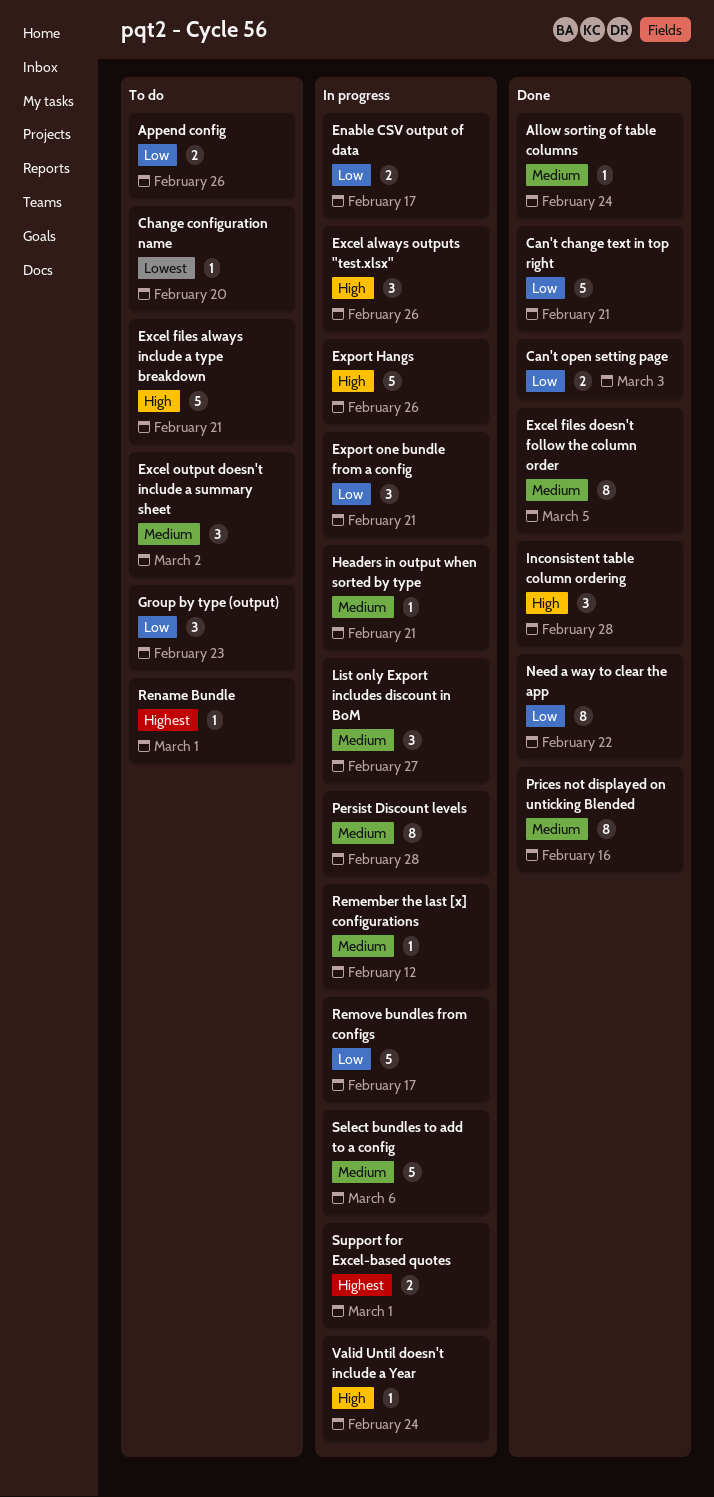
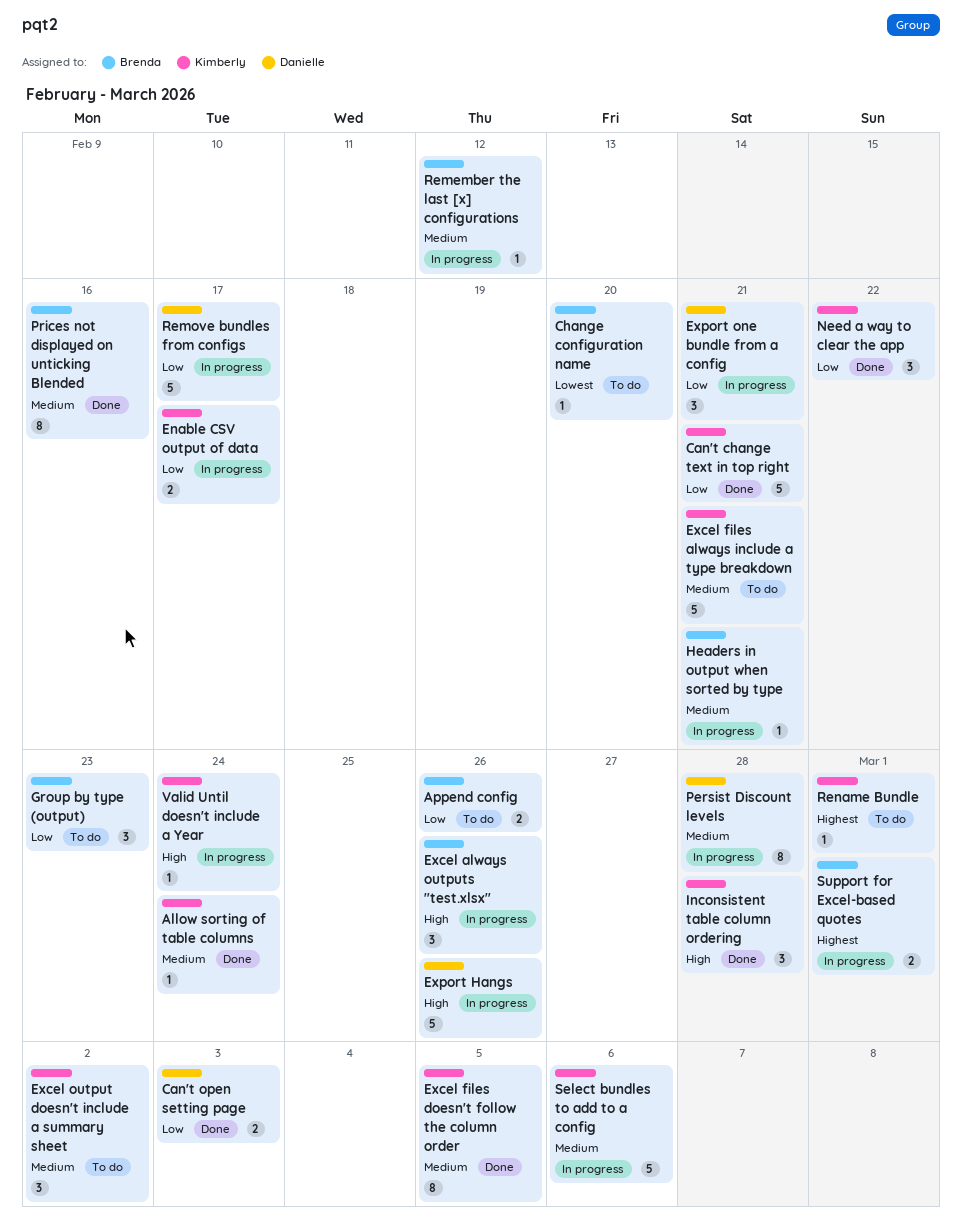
Excel files always include a type breakdown, priority: High -> Medium
List only Export includes discount in BoM: present -> none
Need a way to clear the app, estimate: 8 -> 3

